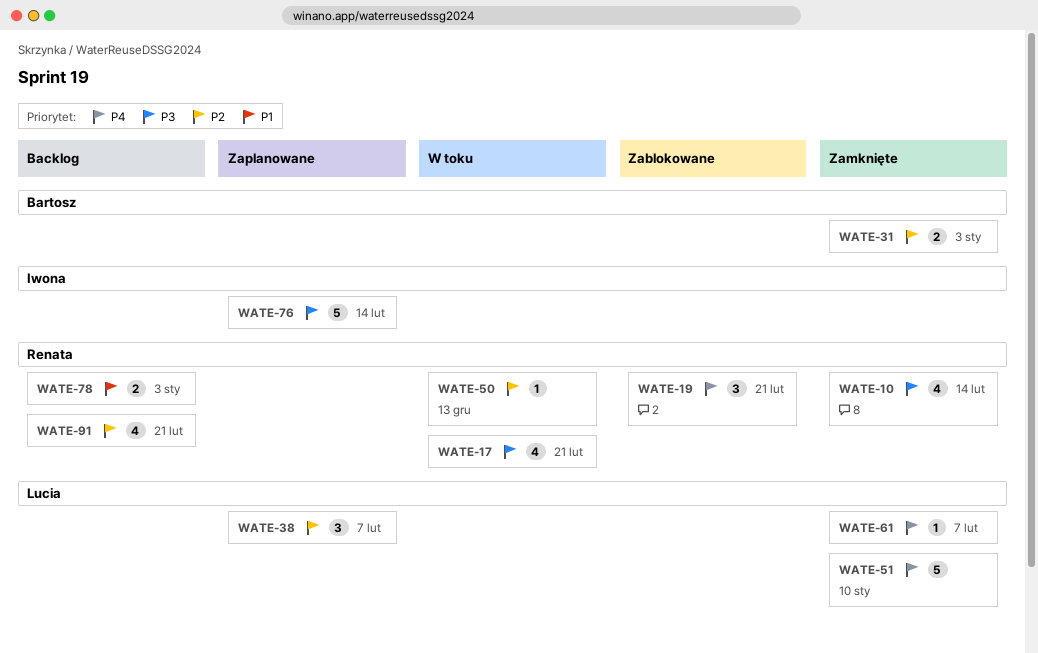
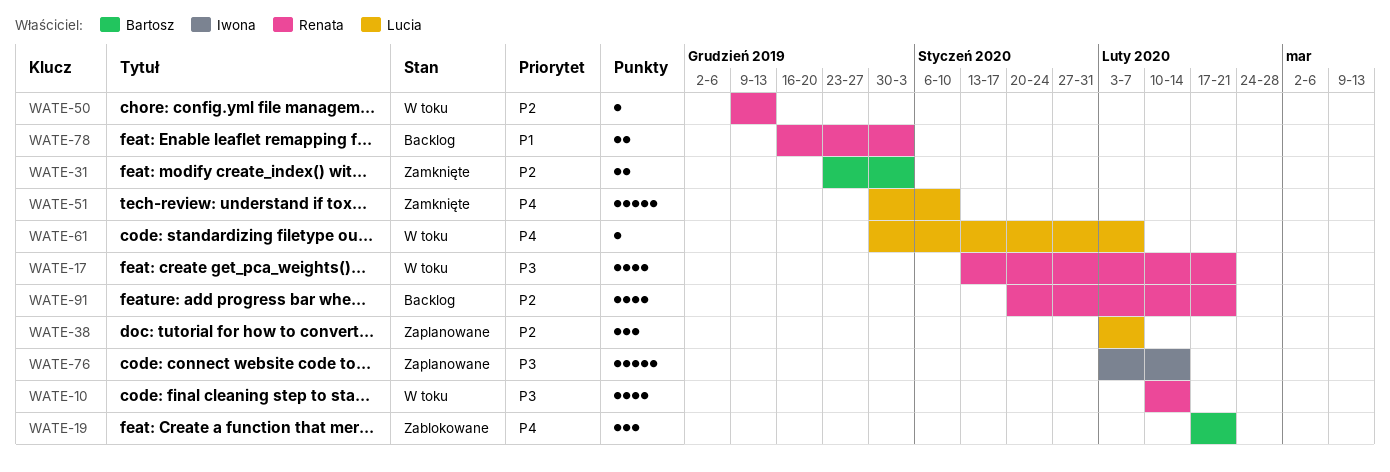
WATE-10, status: Zamknięte -> W toku
WATE-19, owner: Renata -> Bartosz
WATE-61, status: Zamknięte -> W toku

